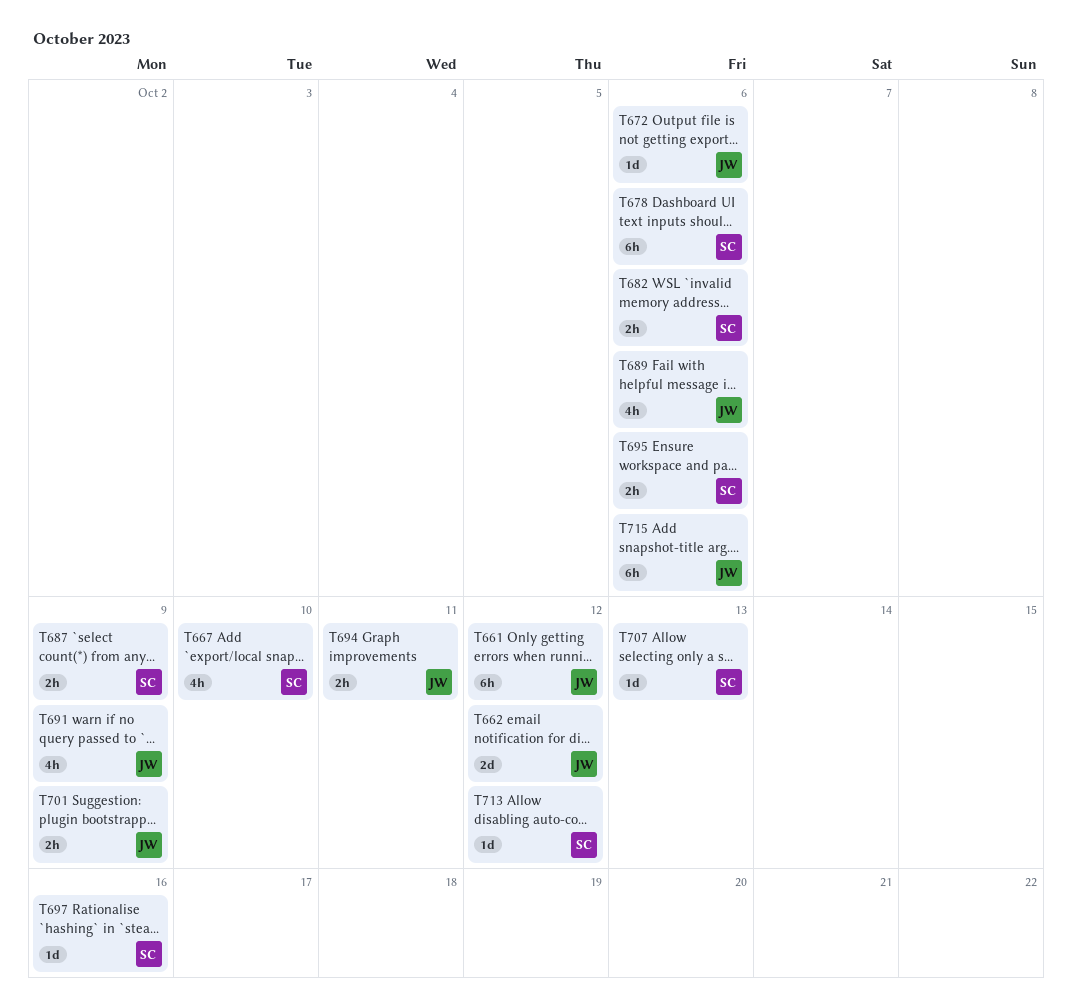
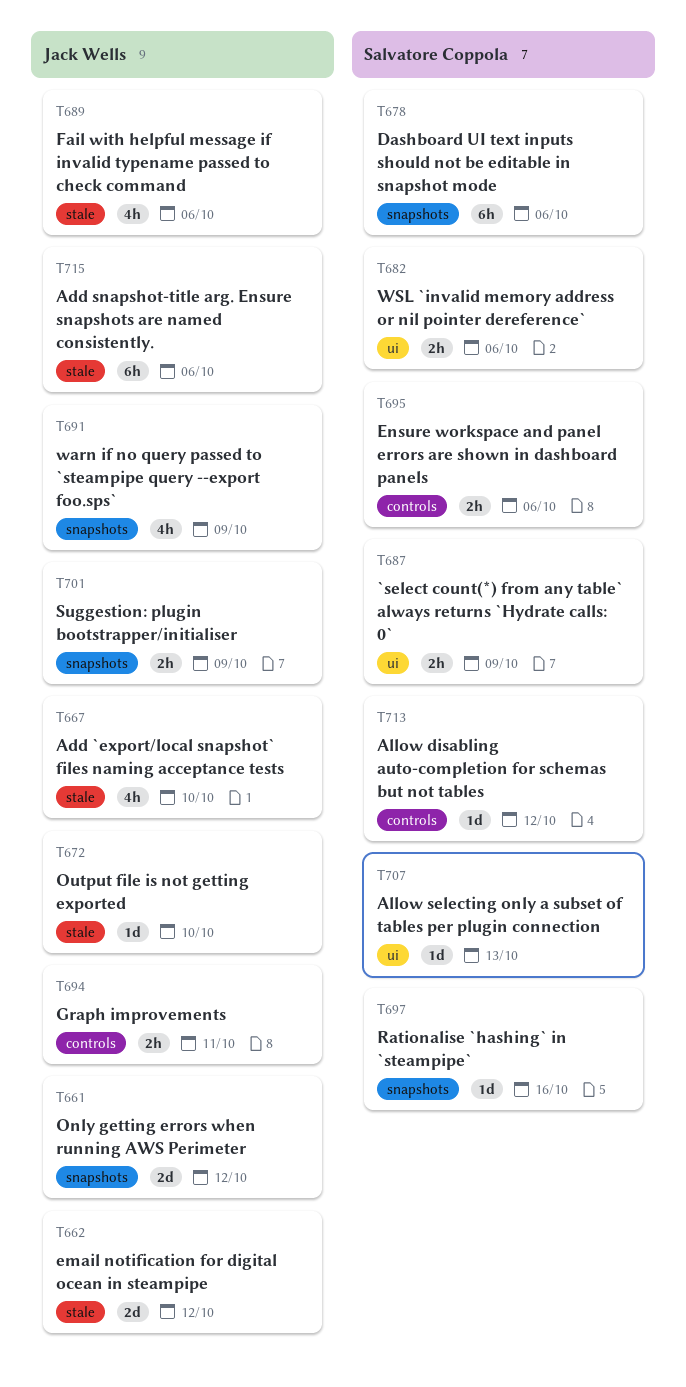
T661, estimate: 6h -> 2d
T667, owner: Salvatore Coppola -> Jack Wells
T672, due: Oct 6 -> Oct 10

